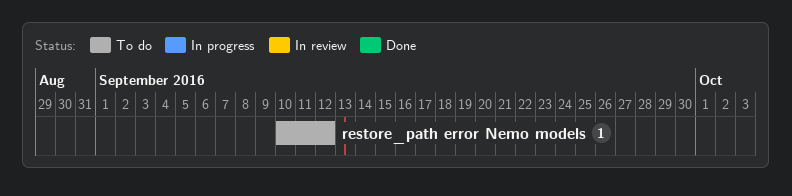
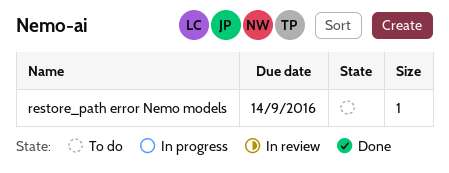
restore_path error Nemo models, due: Sep 12 -> Sep 14

